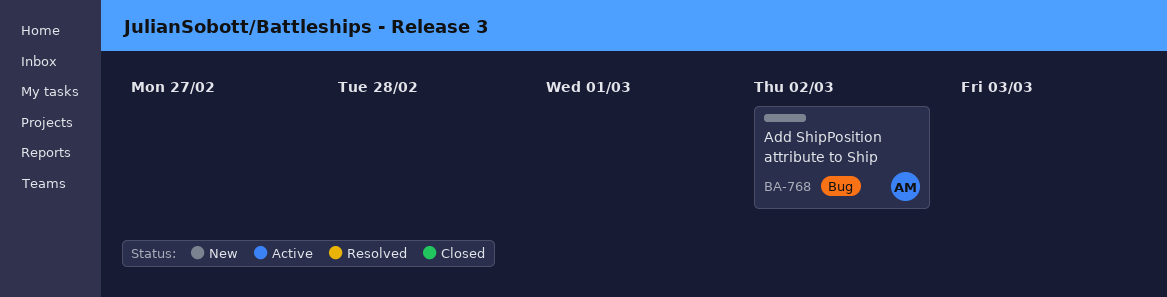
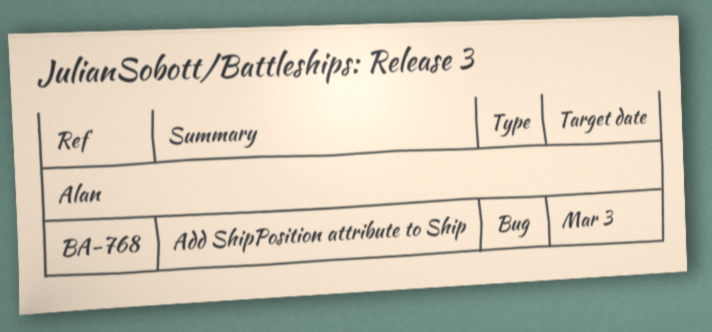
BA-768, due: Mar 2 -> Mar 3

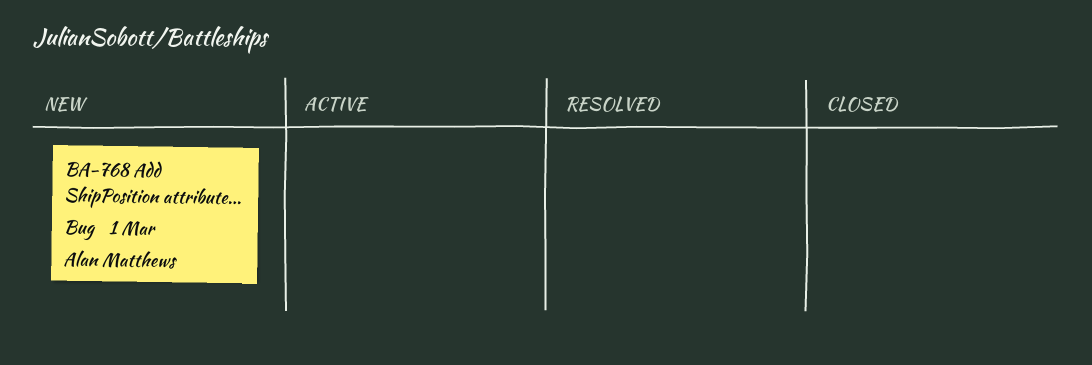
BA-768, due: Mar 3 -> Mar 1

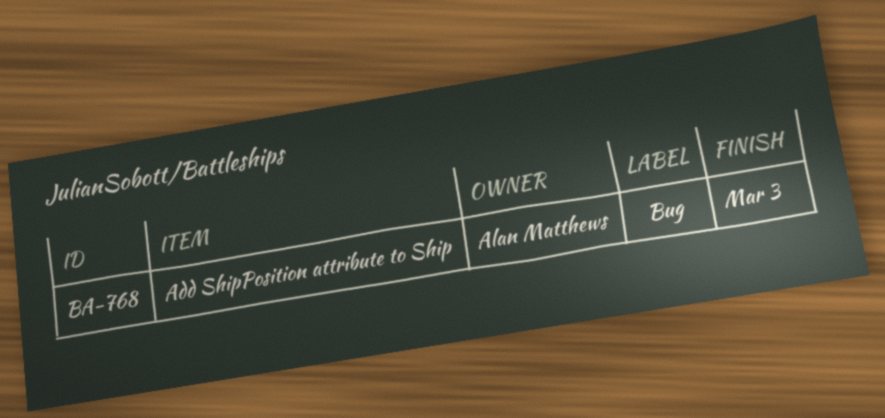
BA-768, due: Mar 1 -> Mar 3

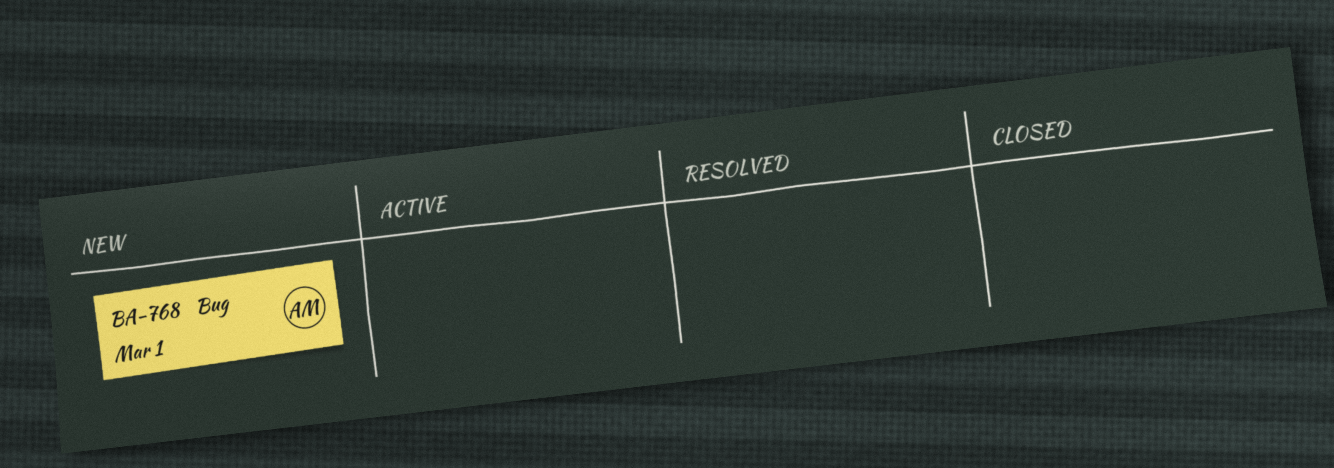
BA-768, due: Mar 3 -> Mar 1

